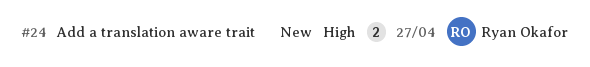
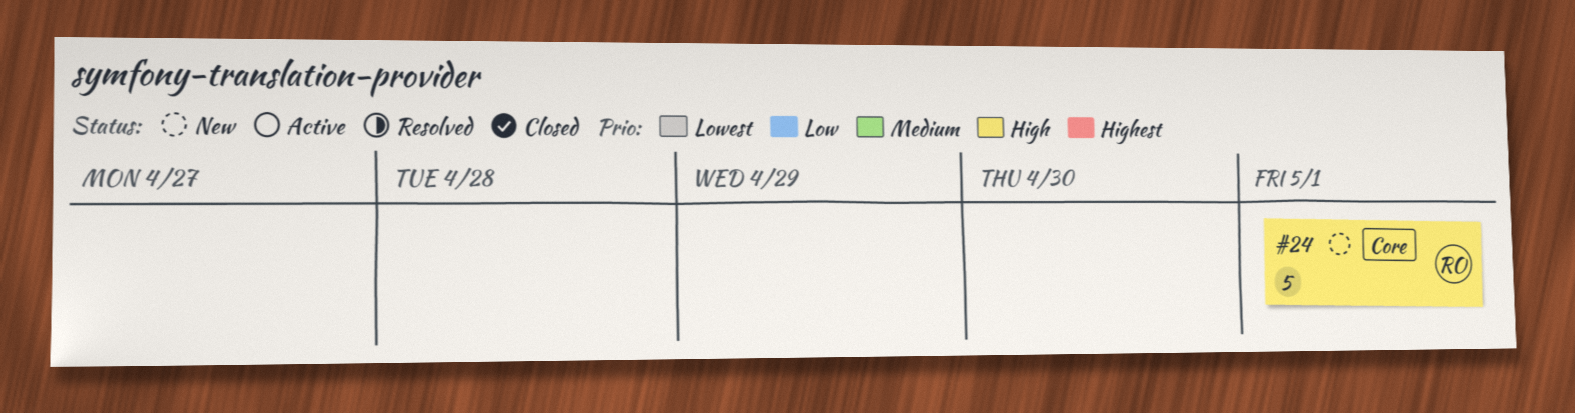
#24, estimate: 2 -> 5
#24, due: Apr 27 -> May 1

